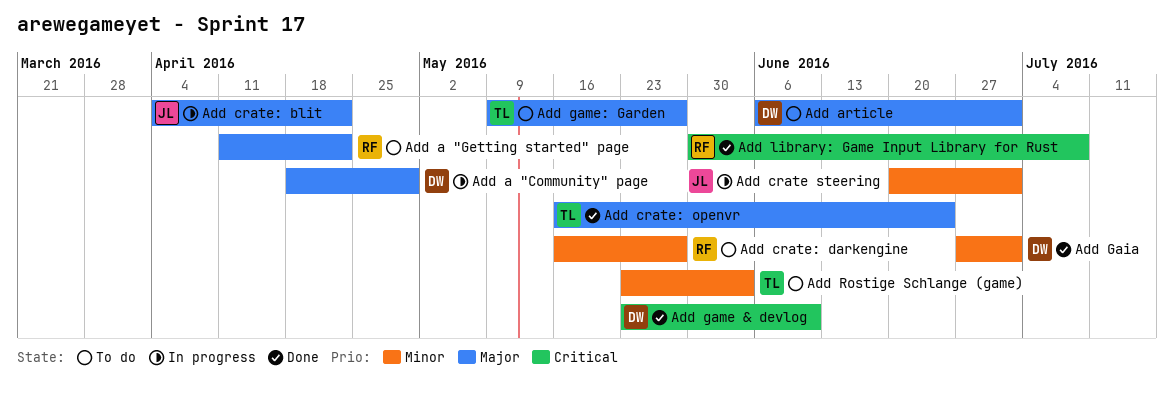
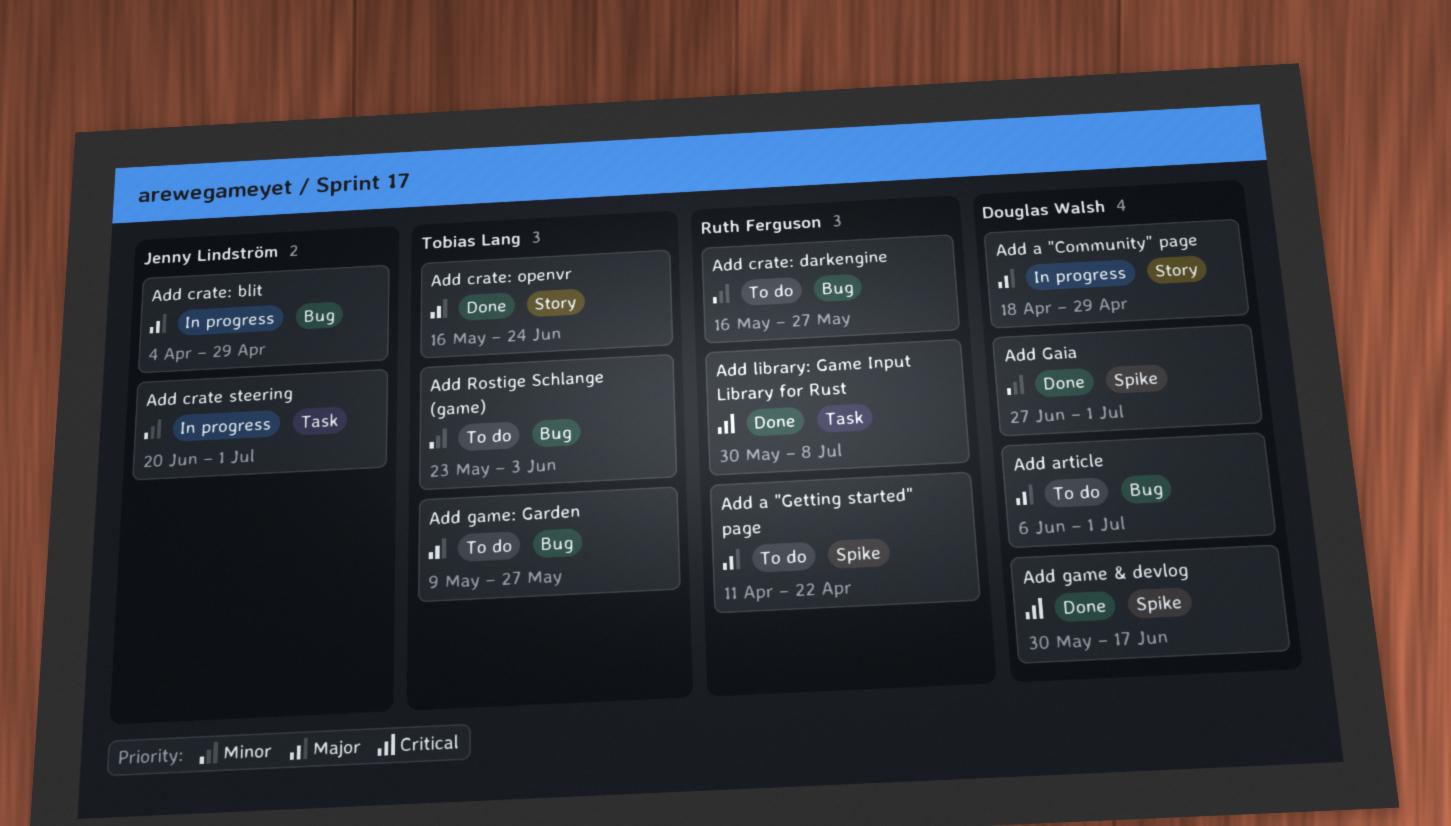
Add crate: blit, due: Apr 22 -> Apr 29
Add game & devlog, start: May 23 -> May 30
Add game & devlog, due: Jun 10 -> Jun 17

